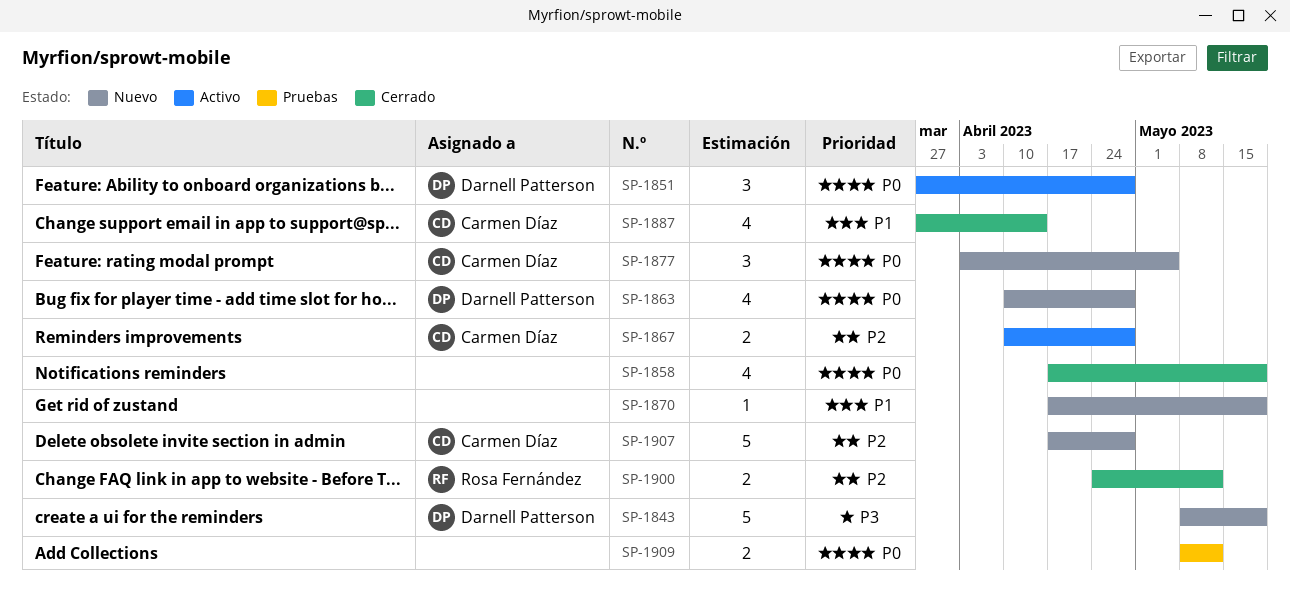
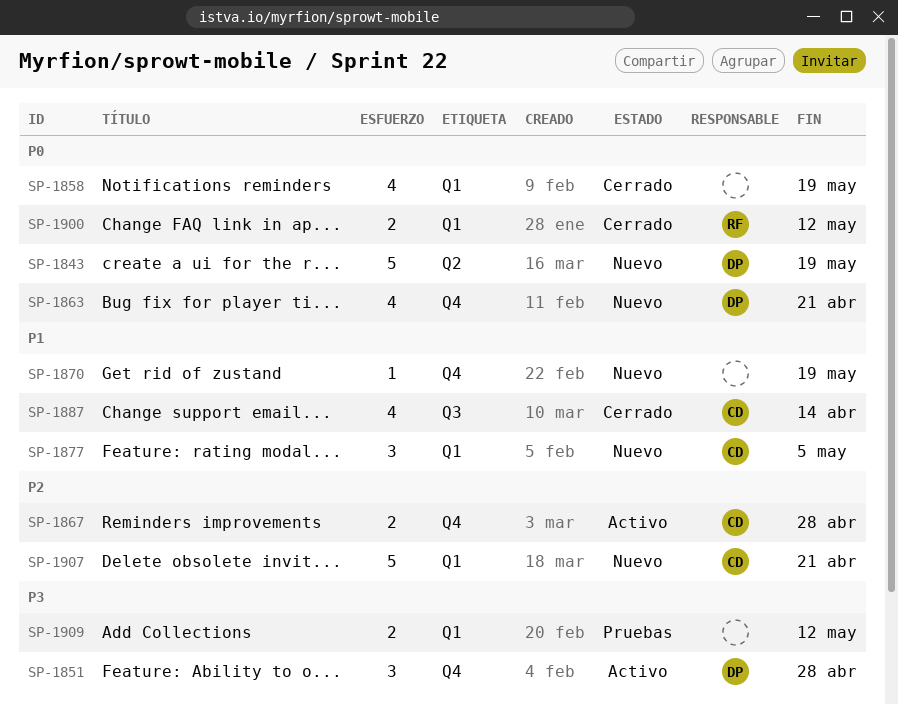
SP-1843, priority: P3 -> P0
SP-1851, priority: P0 -> P3
SP-1863, due: Apr 28 -> Apr 21
SP-1877, priority: P0 -> P1
SP-1900, priority: P2 -> P0
SP-1907, due: Apr 28 -> Apr 21
SP-1909, priority: P0 -> P3

